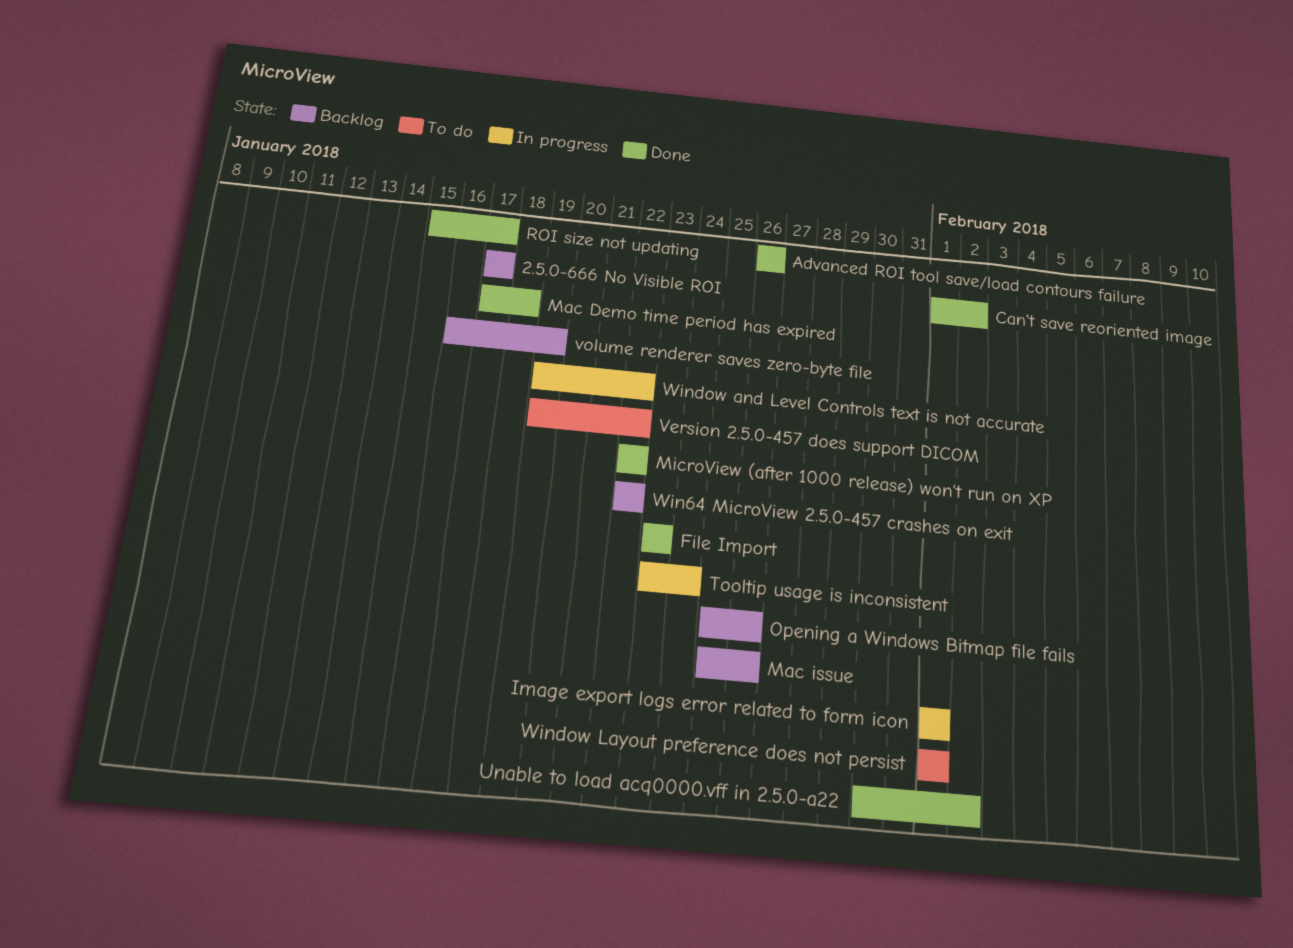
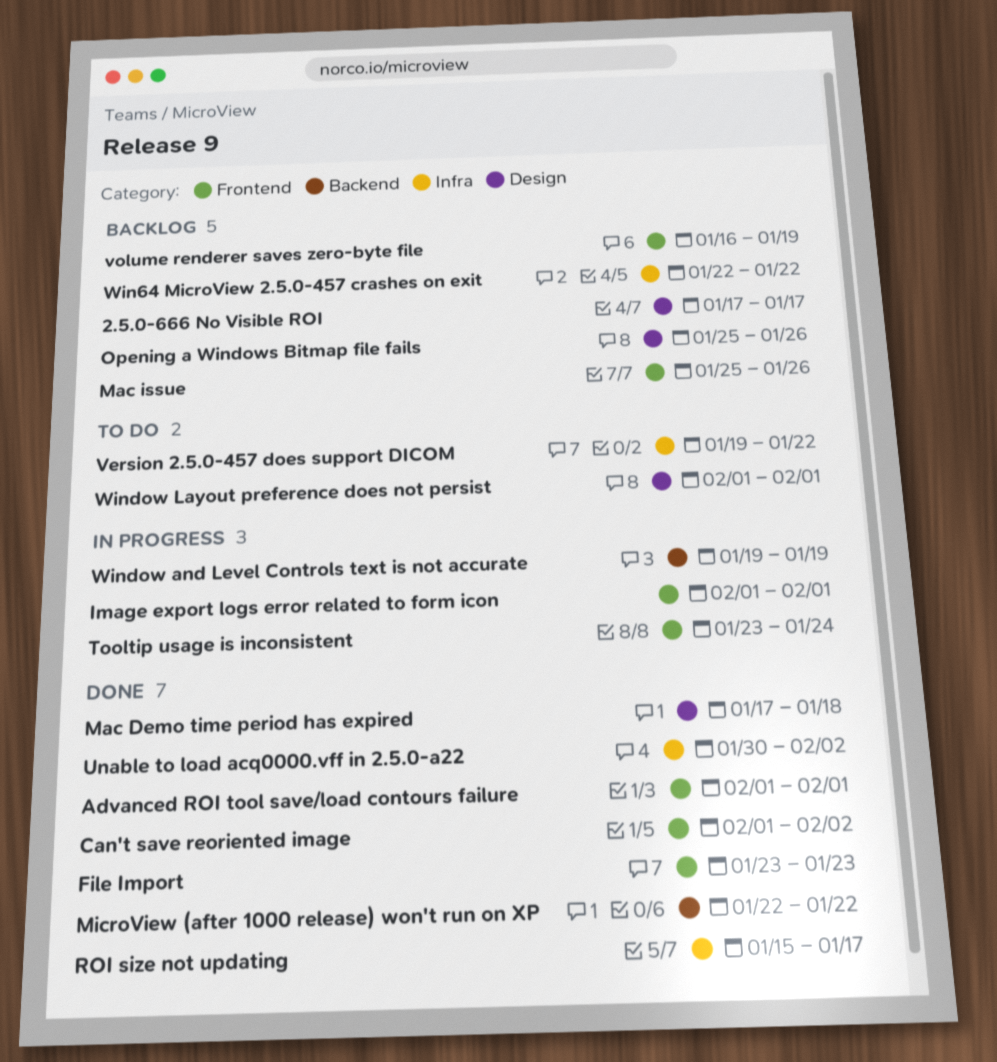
Advanced ROI tool save/load contours failure, start: Jan 26 -> Feb 1
Advanced ROI tool save/load contours failure, due: Jan 26 -> Feb 1
Window and Level Controls text is not accurate, due: Jan 22 -> Jan 19

